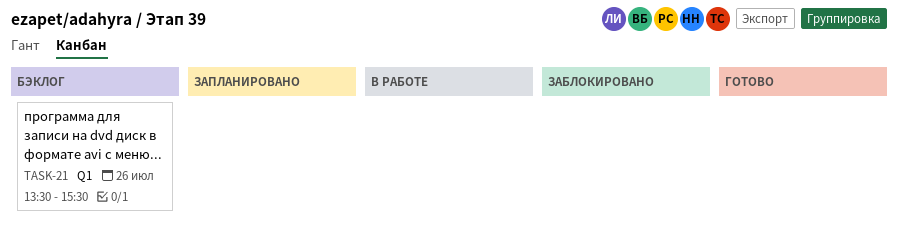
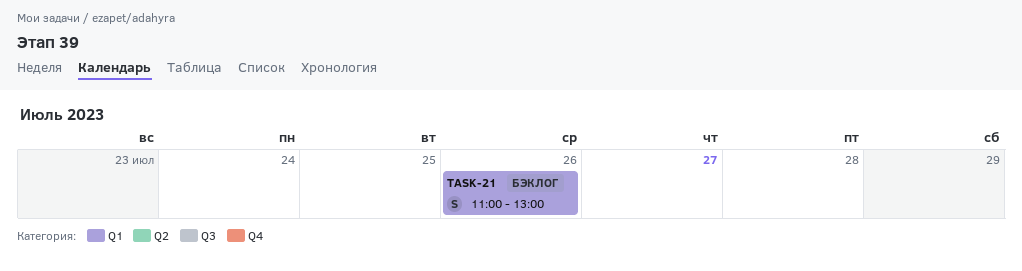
TASK-21, begins: 13:30 -> 11:00
TASK-21, ends: 15:30 -> 13:00

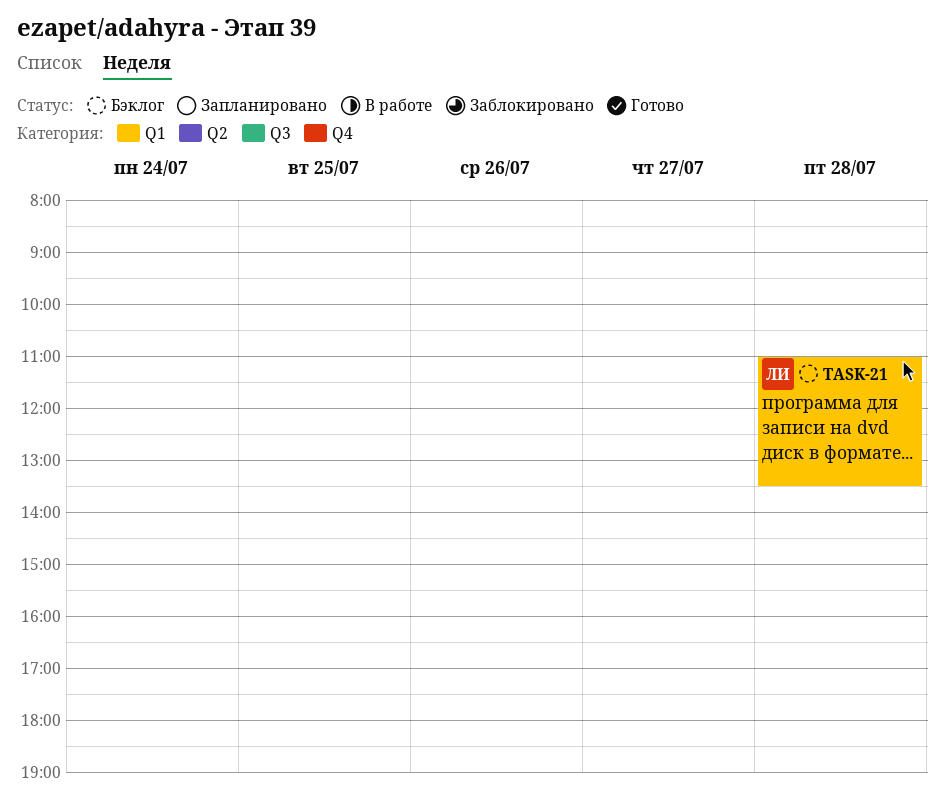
TASK-21, day: Jul 26 -> Jul 28
TASK-21, ends: 13:00 -> 13:30

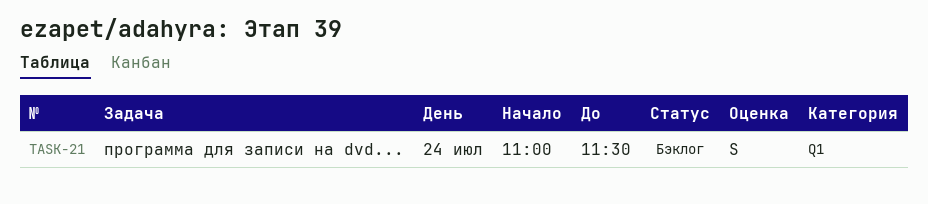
TASK-21, day: Jul 28 -> Jul 24
TASK-21, ends: 13:30 -> 11:30

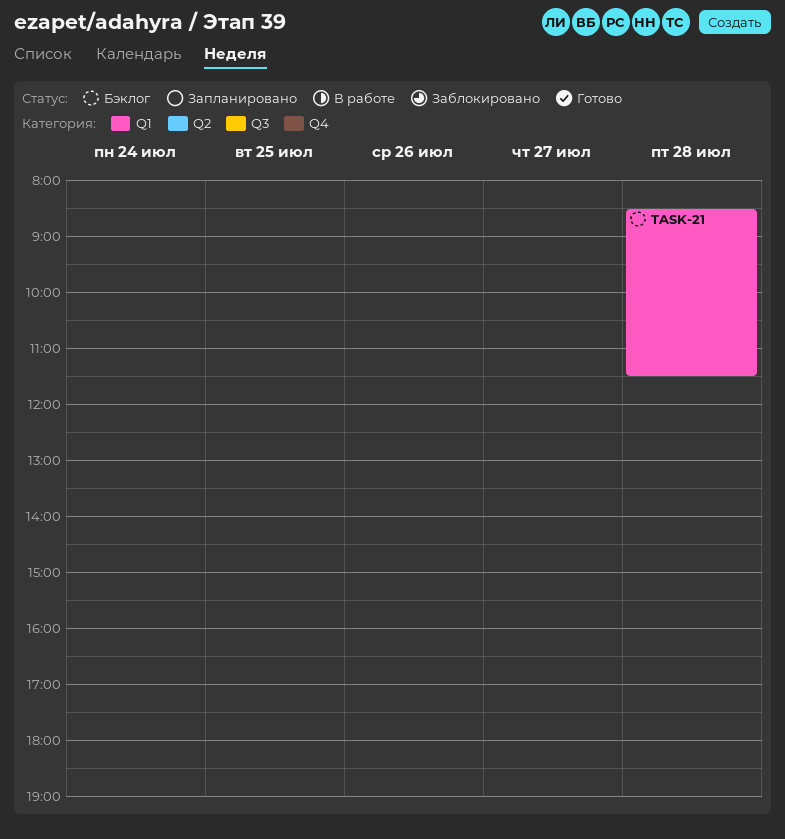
TASK-21, day: Jul 24 -> Jul 28
TASK-21, begins: 11:00 -> 08:30

